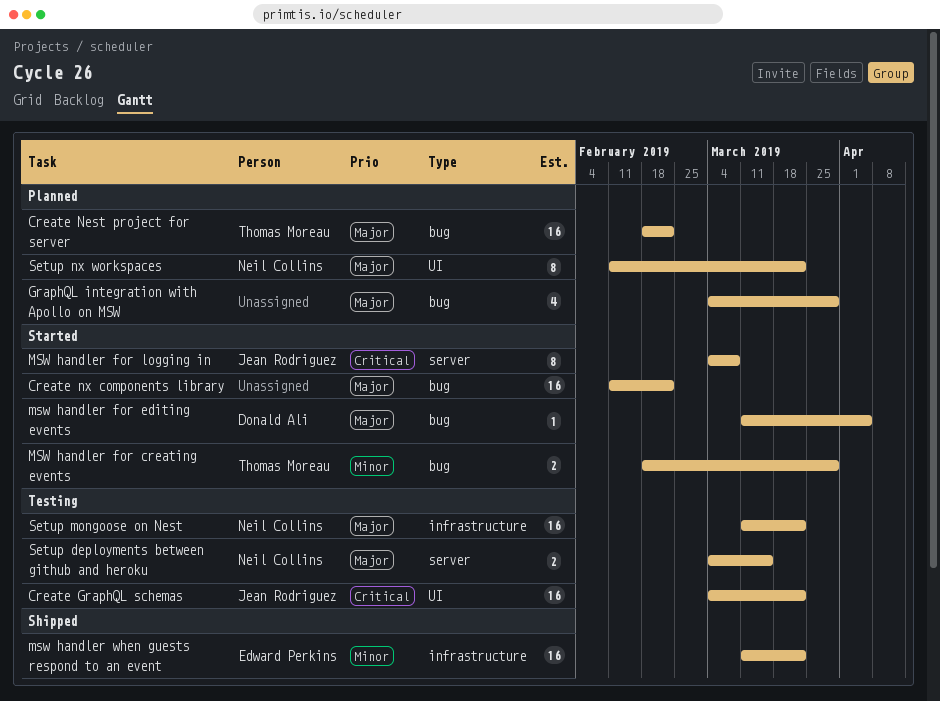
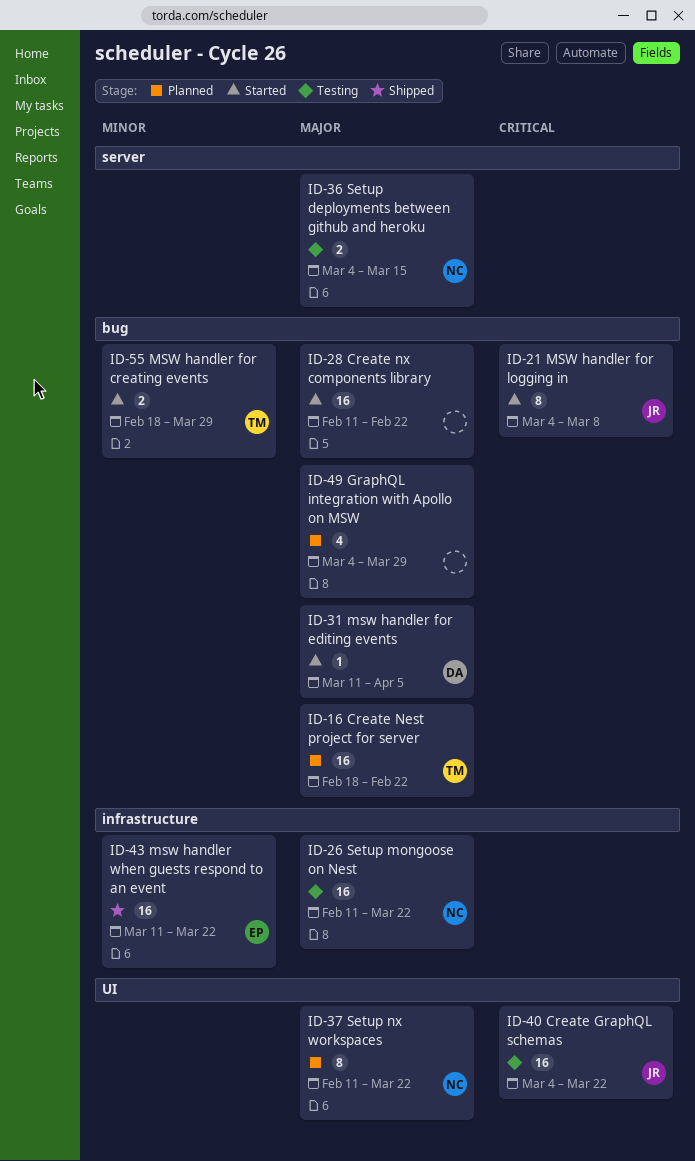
MSW handler for logging in, label: server -> bug
Setup mongoose on Nest, start: Mar 11 -> Feb 11

